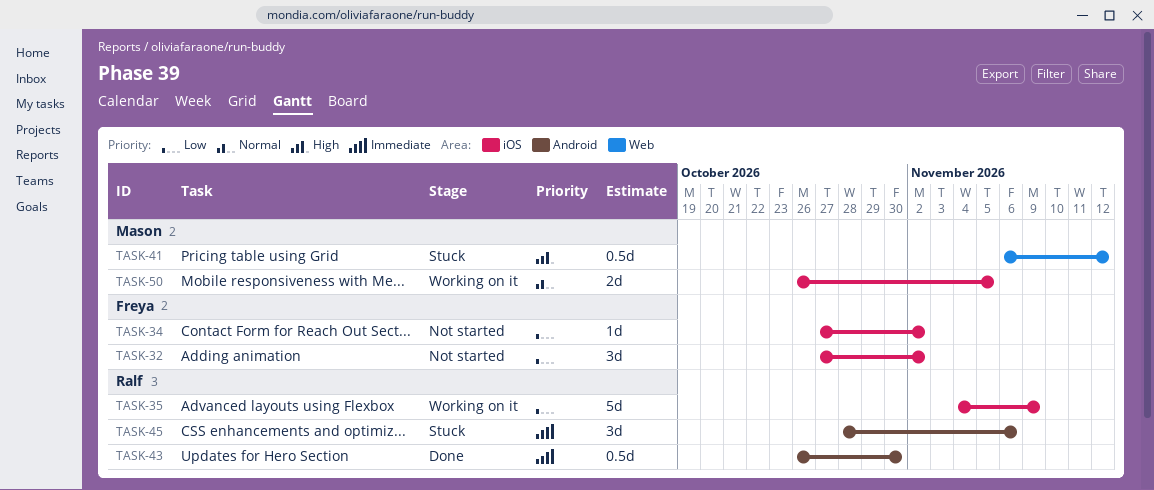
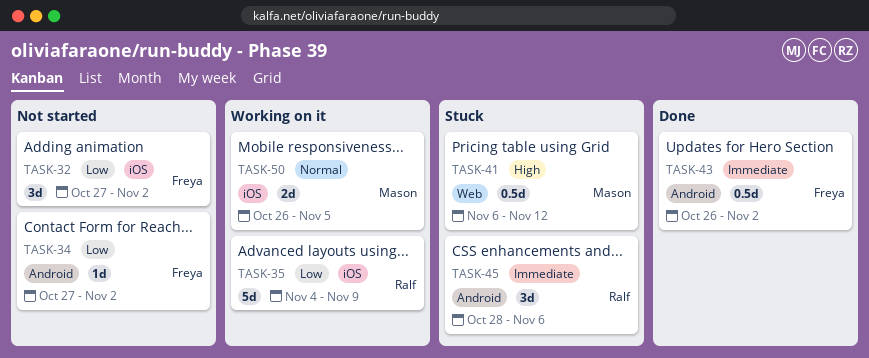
TASK-34, label: iOS -> Android
TASK-43, owner: Ralf -> Freya
TASK-43, due: Oct 30 -> Nov 2

